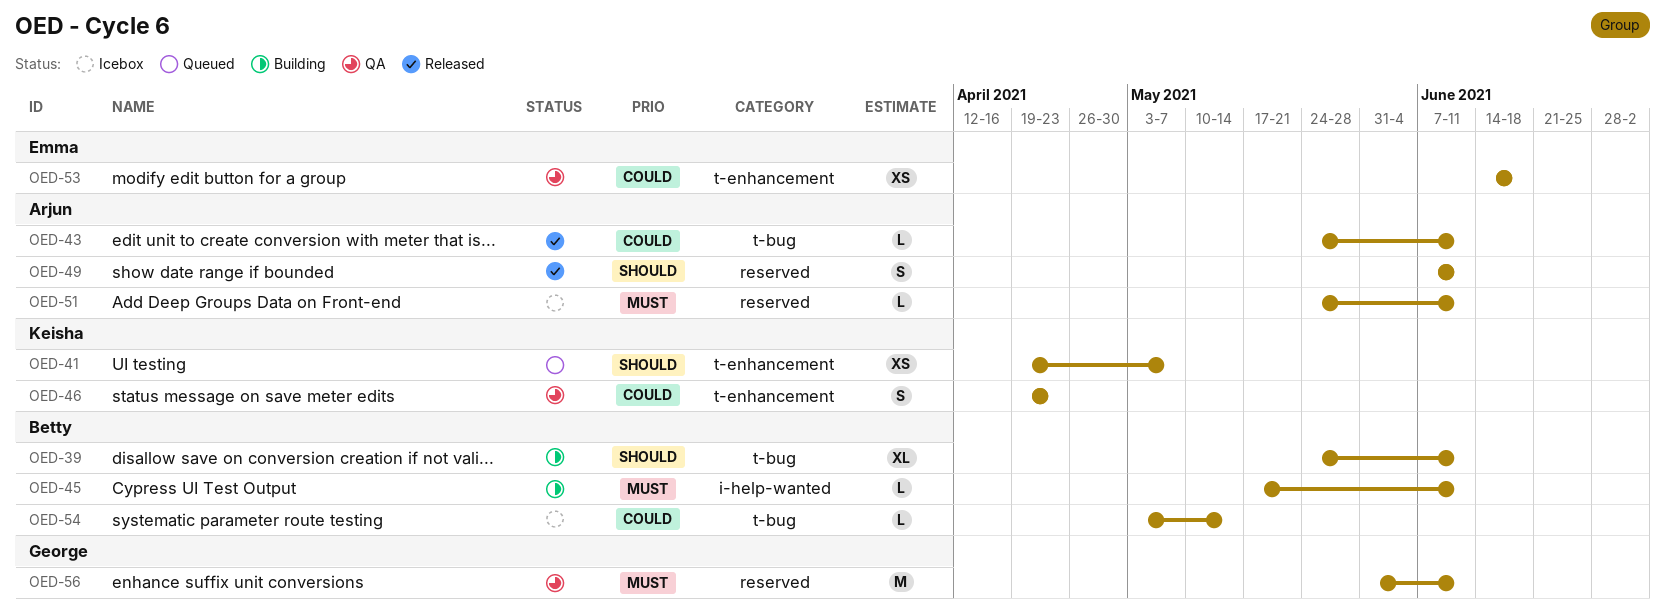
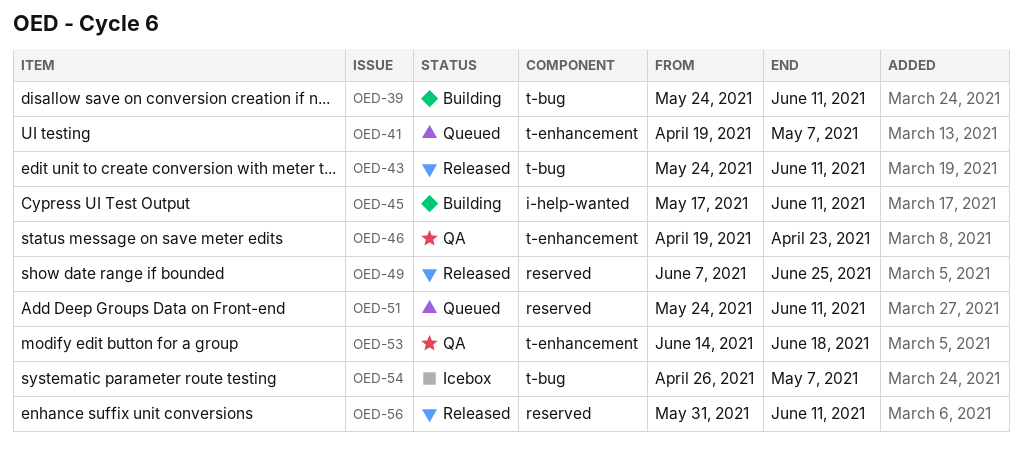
OED-49, due: Jun 11 -> Jun 25
OED-51, status: Icebox -> Queued
OED-54, start: May 3 -> Apr 26
OED-54, due: May 14 -> May 7
OED-56, status: QA -> Released

